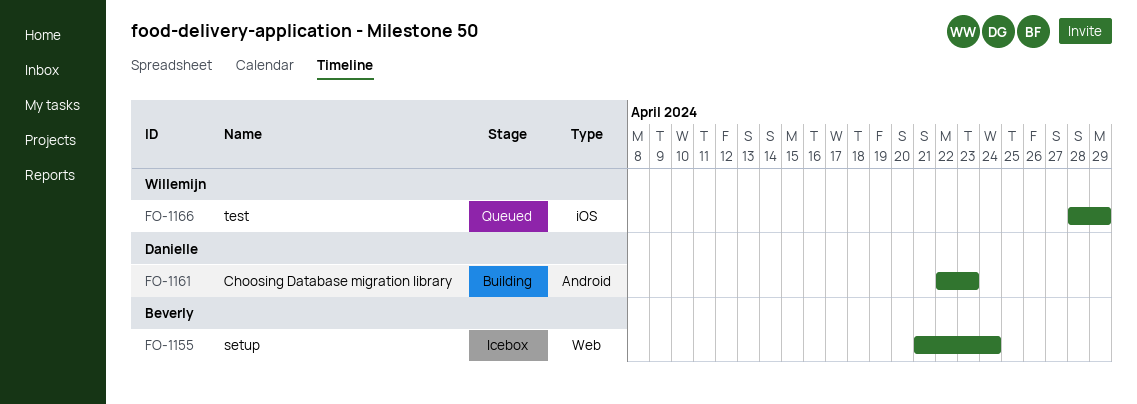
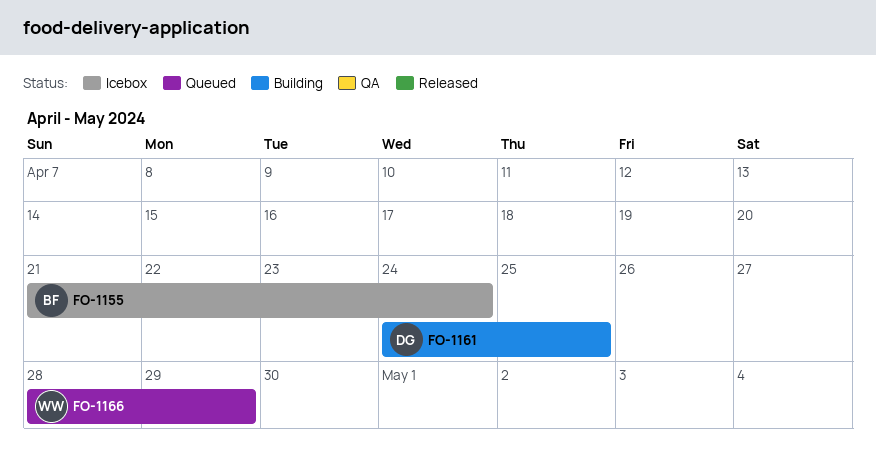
FO-1161, start: Apr 22 -> Apr 24
FO-1161, due: Apr 23 -> Apr 25

